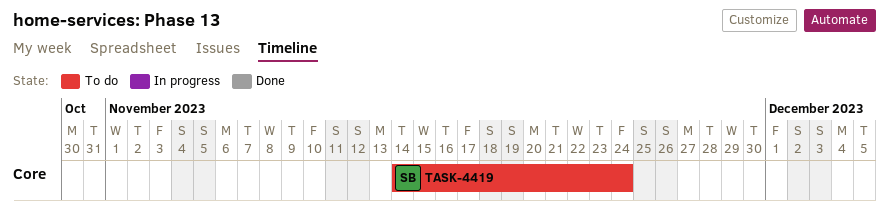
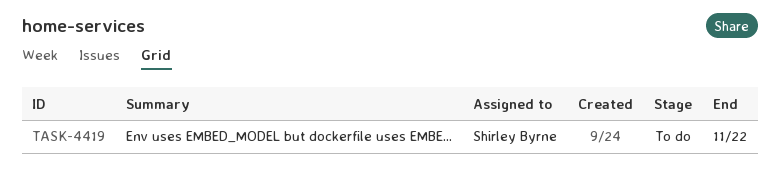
TASK-4419, due: Nov 24 -> Nov 22

